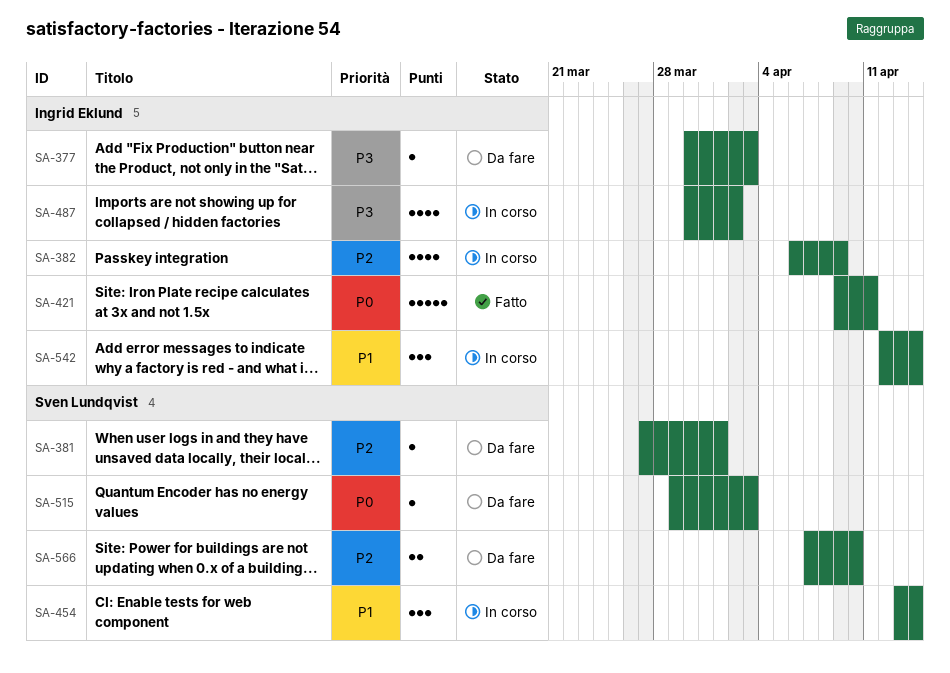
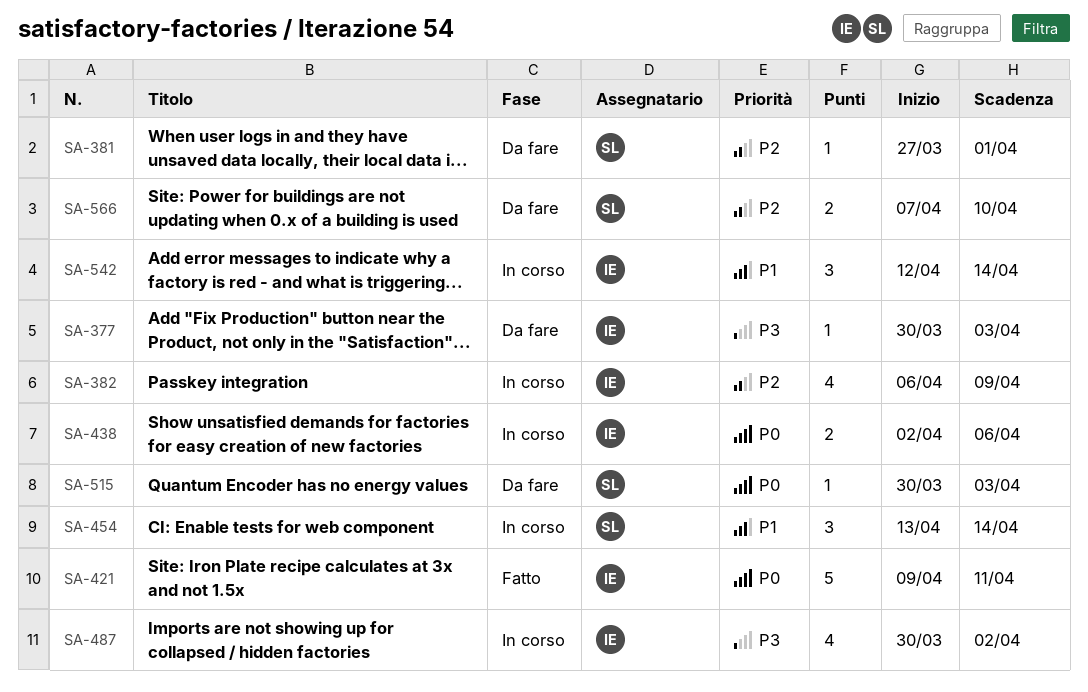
SA-438: none -> present
SA-515, start: Mar 29 -> Mar 30

